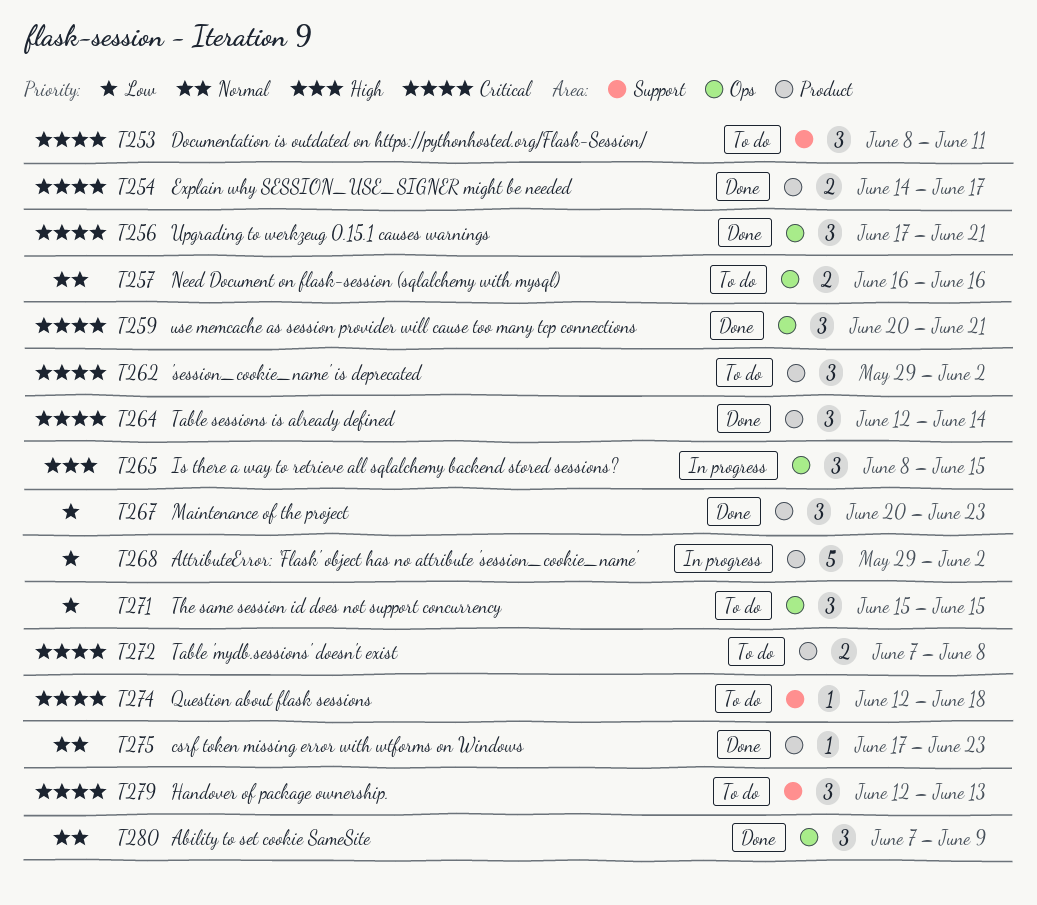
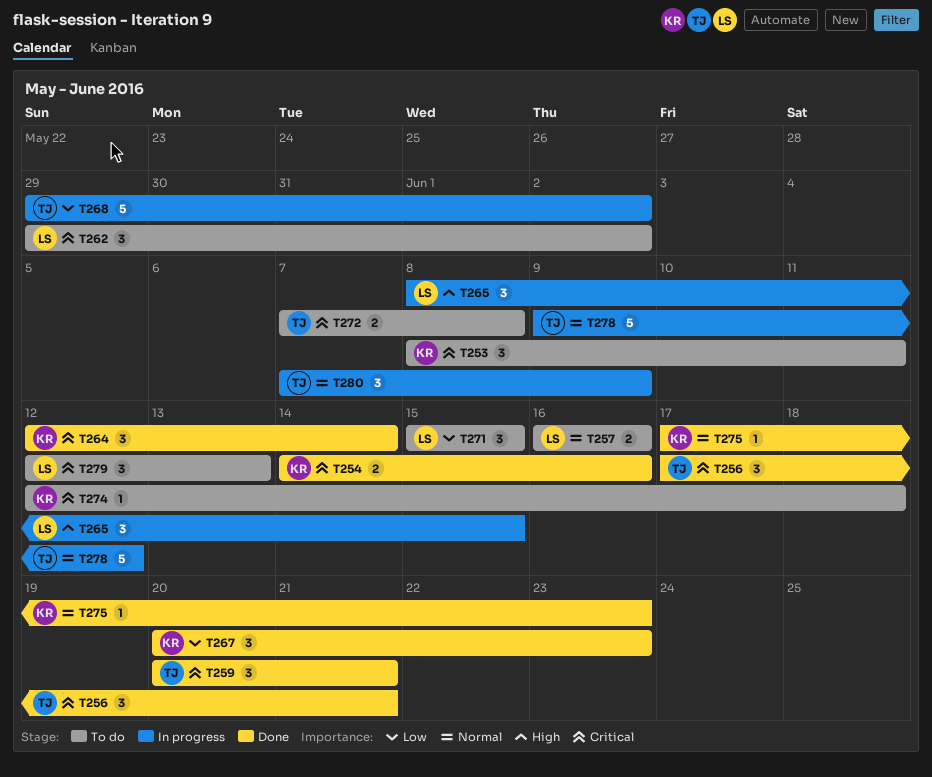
T254, due: Jun 17 -> Jun 16
T278: none -> present
T280, status: Done -> In progress

